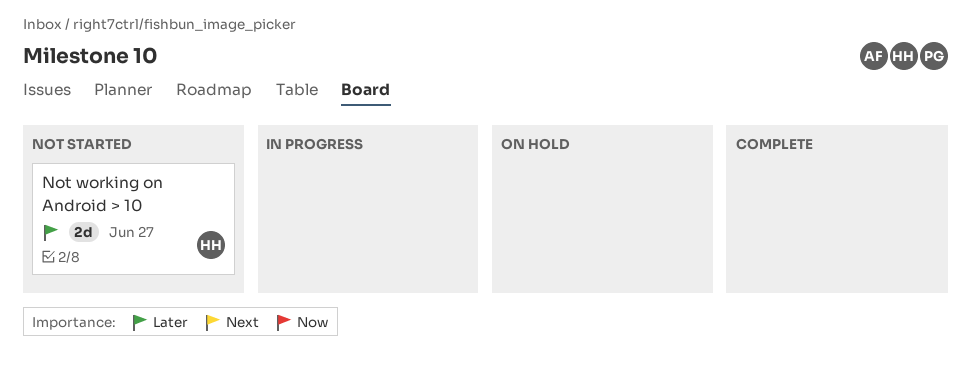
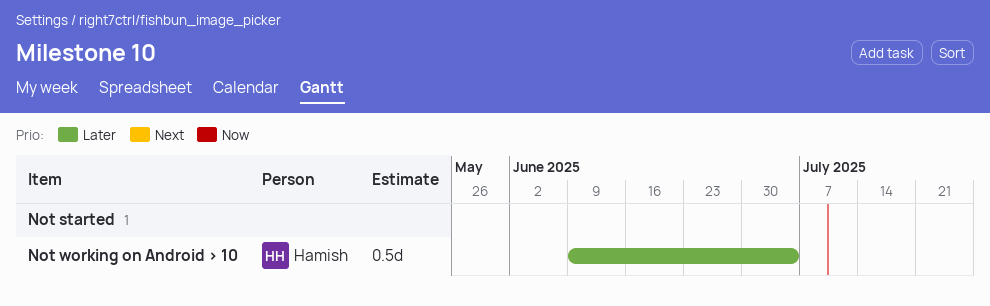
Not working on Android > 10, estimate: 2d -> 0.5d
Not working on Android > 10, due: Jun 27 -> Jul 4

